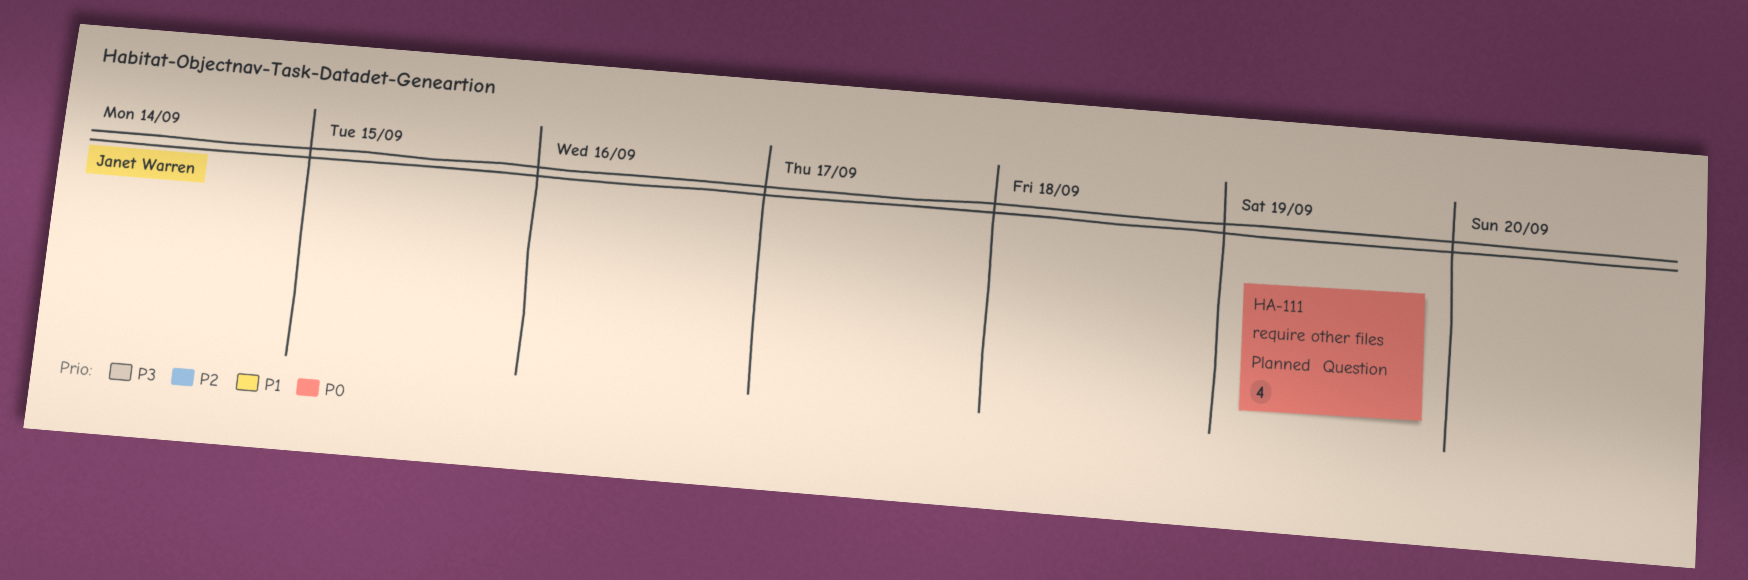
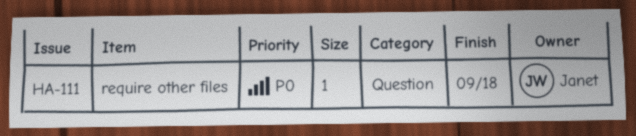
HA-111, estimate: 4 -> 1
HA-111, due: Sep 19 -> Sep 18

